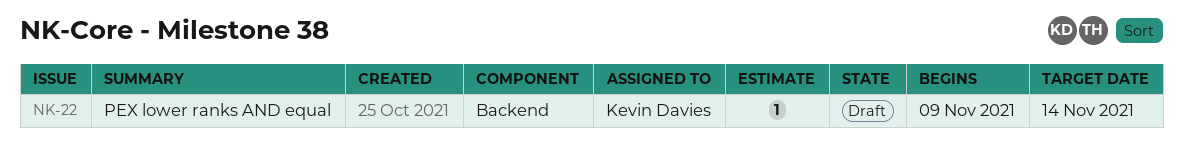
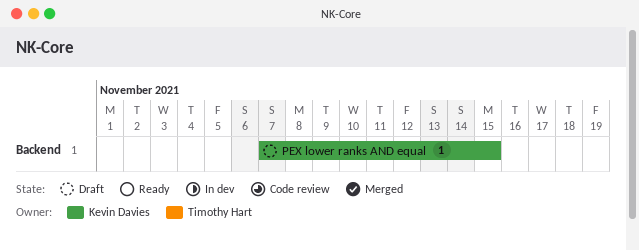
PEX lower ranks AND equal, start: Nov 9 -> Nov 7
PEX lower ranks AND equal, due: Nov 14 -> Nov 15

